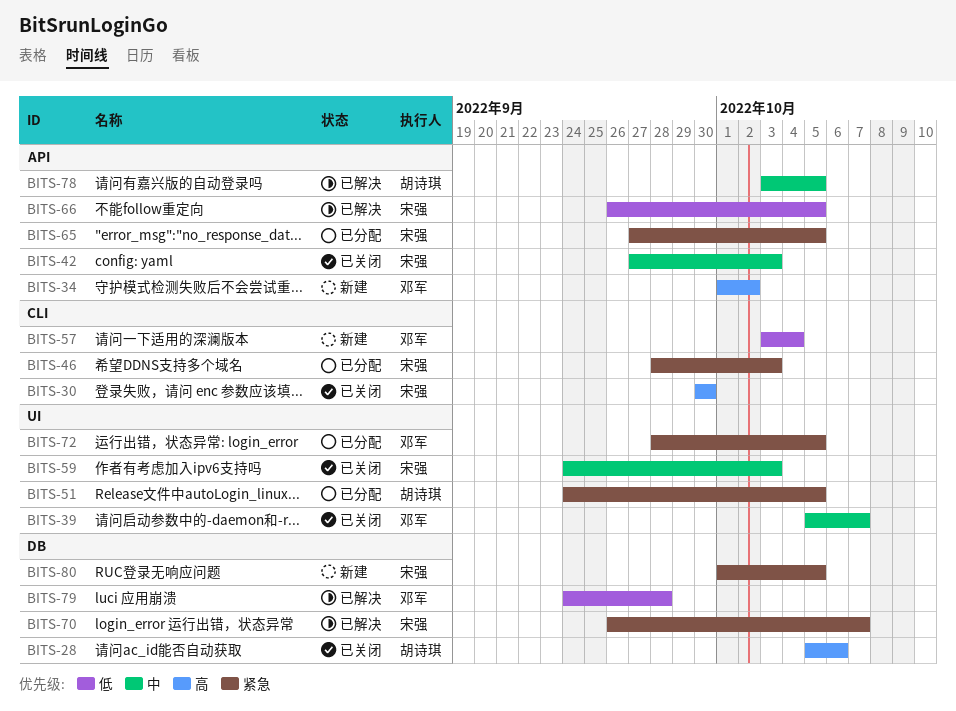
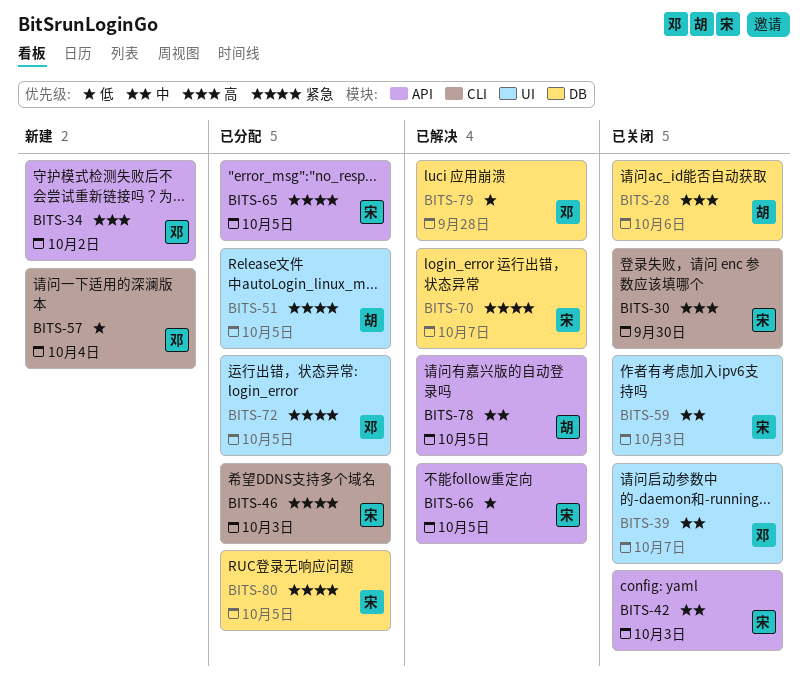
BITS-80, status: 新建 -> 已分配

